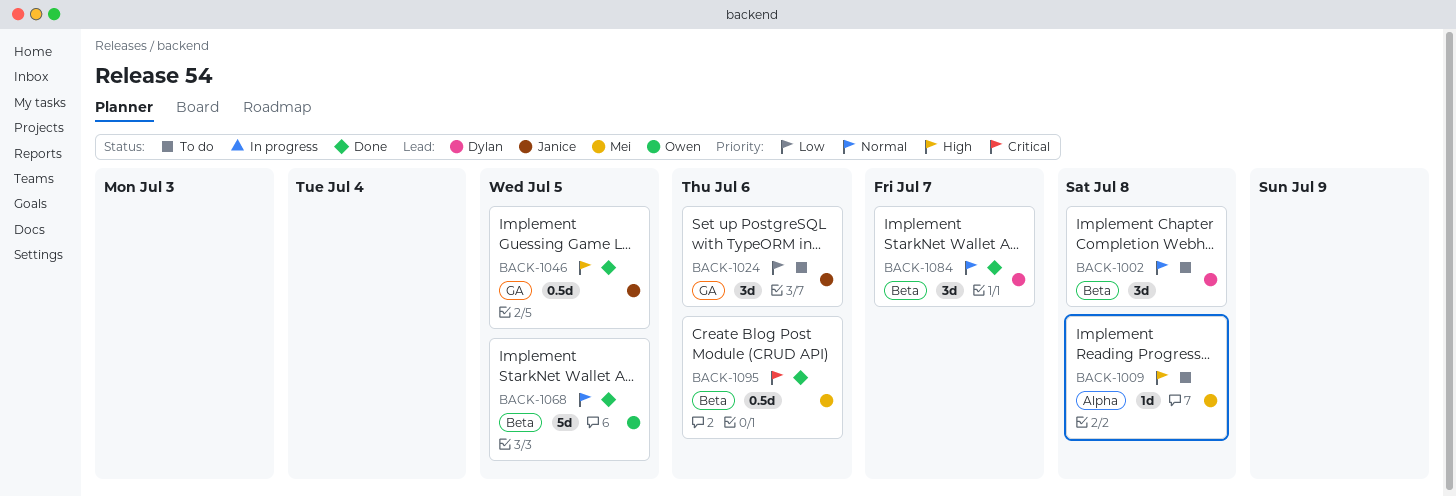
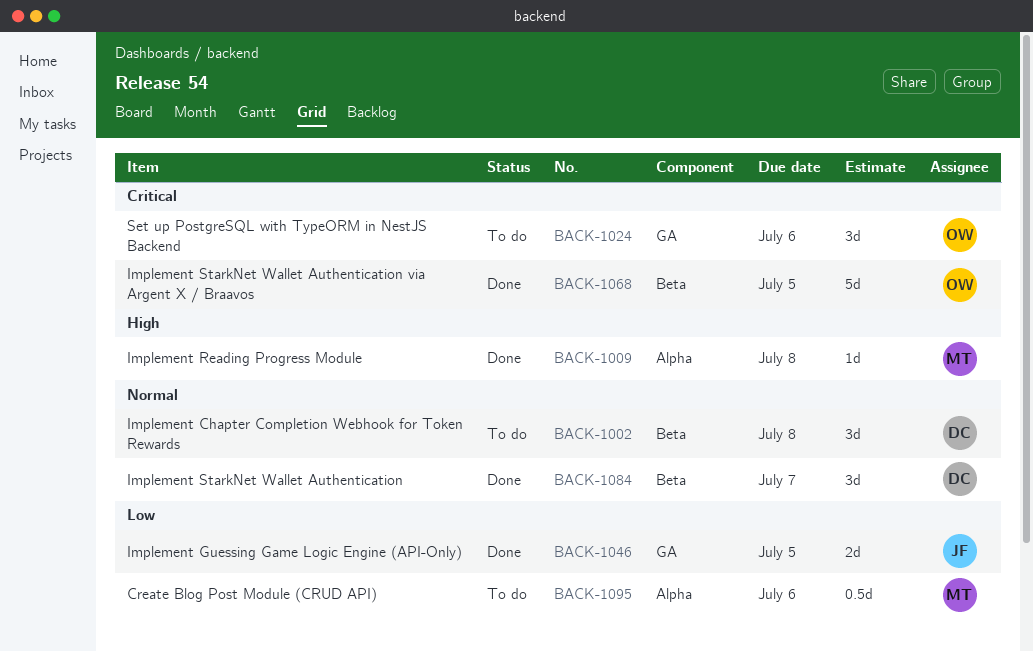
BACK-1009, status: To do -> Done
BACK-1024, owner: Janice -> Owen
BACK-1024, priority: Low -> Critical
BACK-1046, priority: High -> Low
BACK-1046, estimate: 0.5d -> 2d
BACK-1068, priority: Normal -> Critical
BACK-1095, status: Done -> To do
BACK-1095, priority: Critical -> Low
BACK-1095, label: Beta -> Alpha

